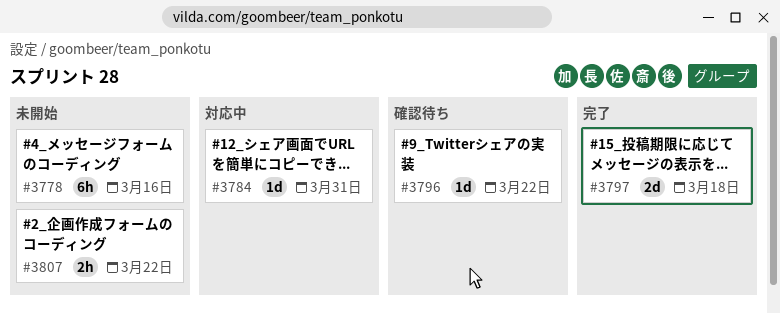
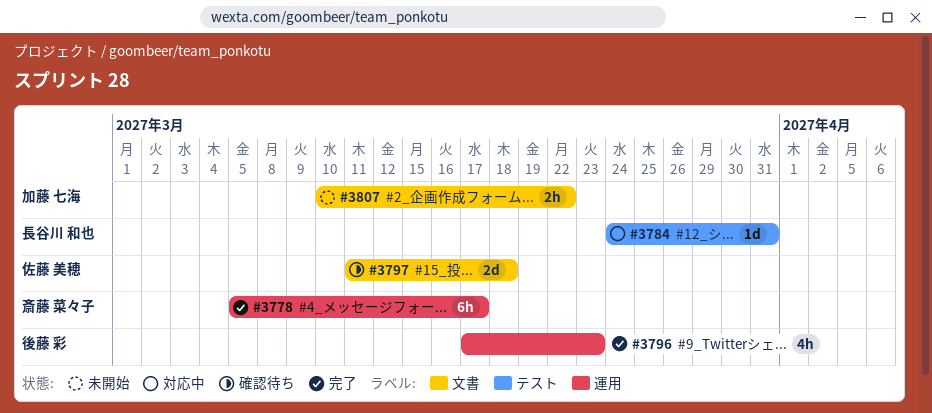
#3778, status: 未開始 -> 完了
#3778, due: Mar 16 -> Mar 17
#3796, status: 確認待ち -> 完了
#3796, estimate: 1d -> 4h
#3796, due: Mar 22 -> Mar 23
#3797, status: 完了 -> 確認待ち

